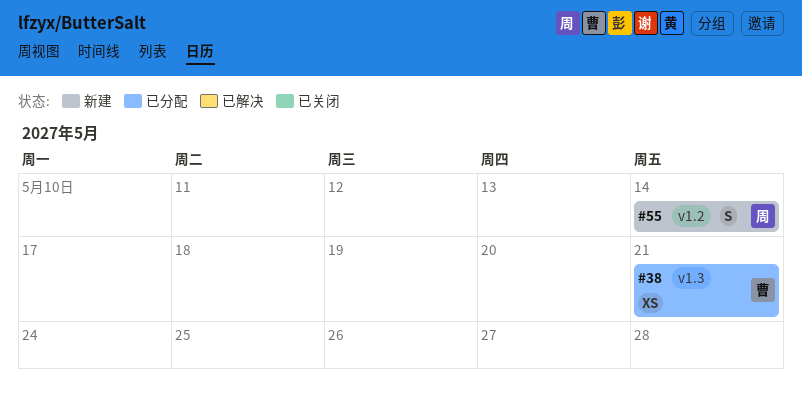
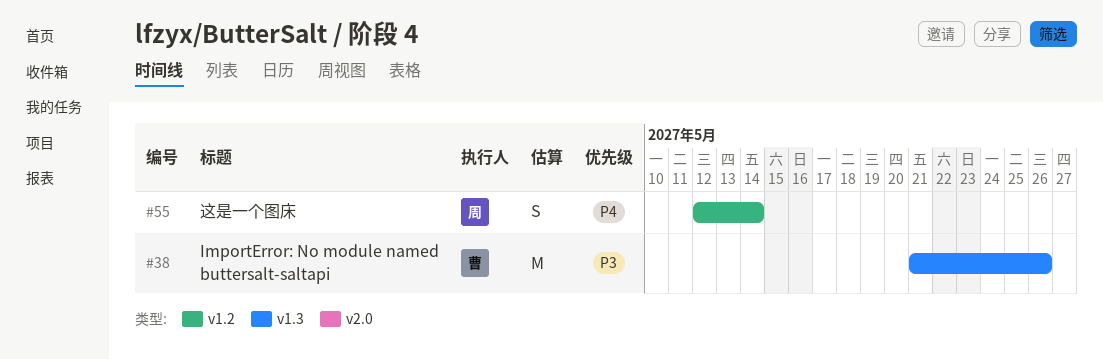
#38, estimate: XS -> M
#38, due: May 21 -> May 26

